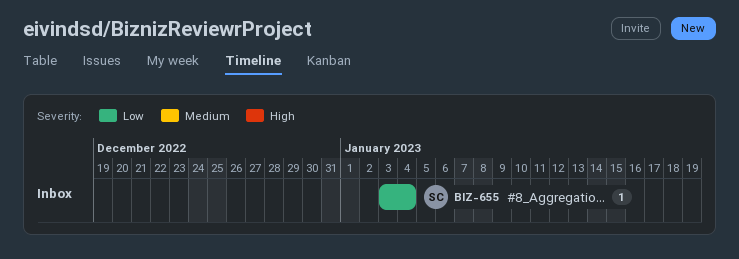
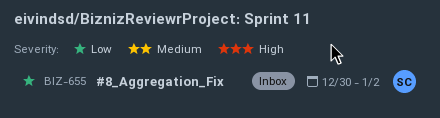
BIZ-655, start: Jan 3 -> Dec 30
BIZ-655, due: Jan 4 -> Jan 2

